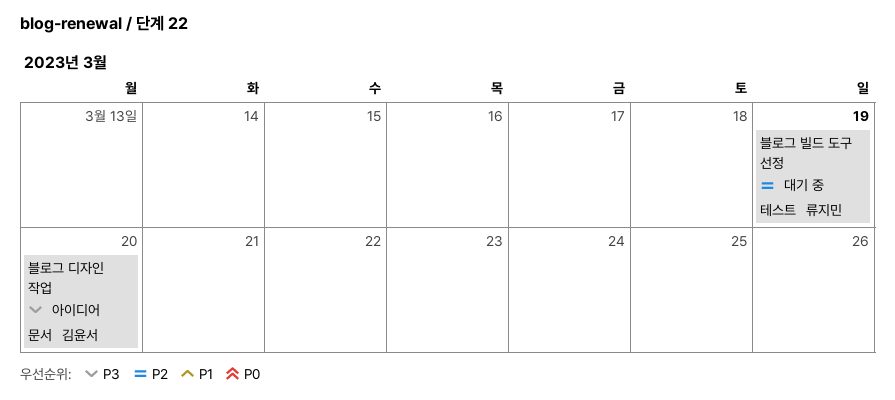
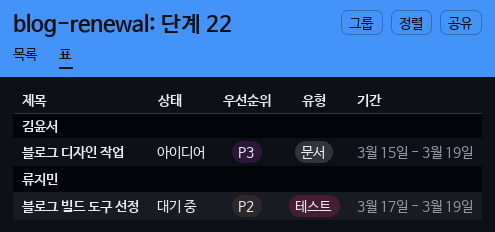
블로그 디자인 작업, due: Mar 20 -> Mar 19

